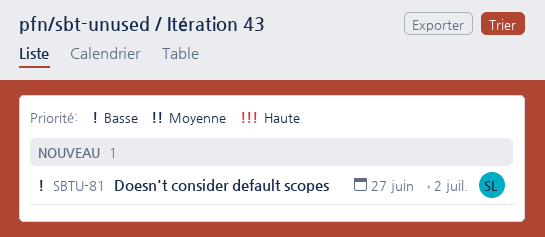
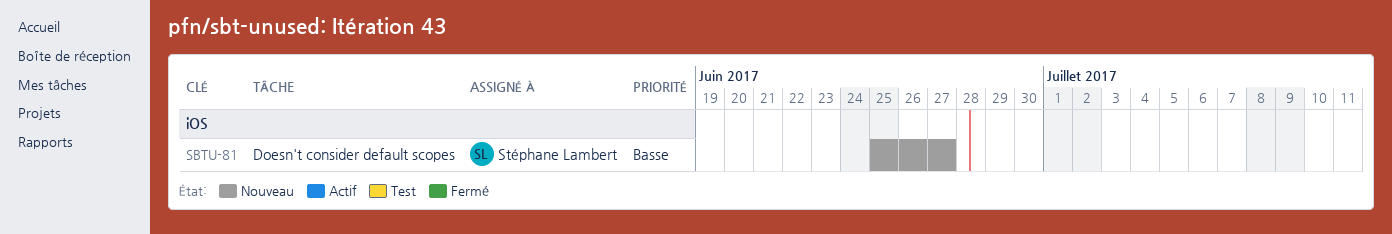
SBTU-81, start: Jun 27 -> Jun 25
SBTU-81, due: Jul 2 -> Jun 27

